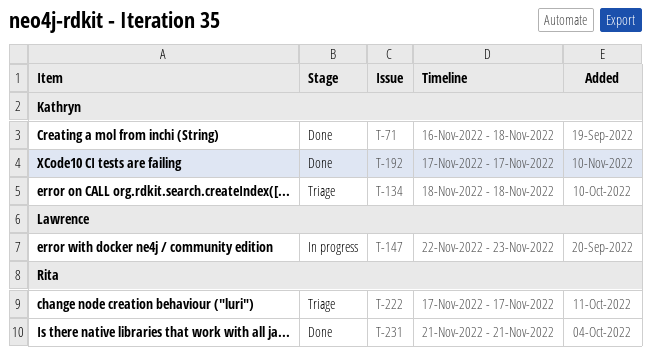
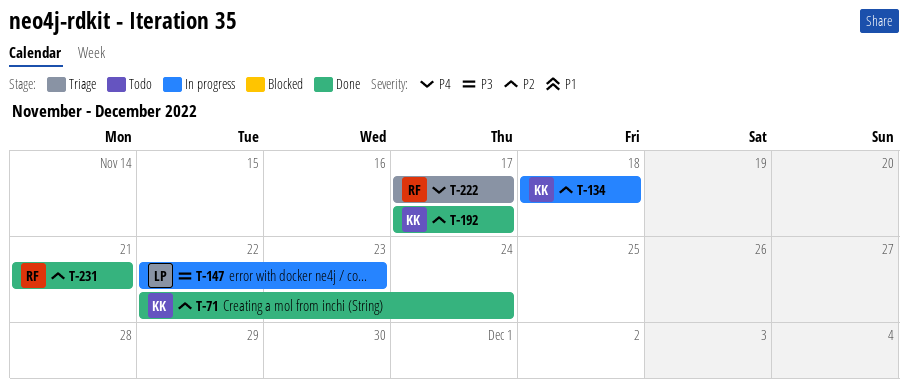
T-71, start: Nov 16 -> Nov 22
T-71, due: Nov 18 -> Nov 24
T-134, status: Triage -> In progress

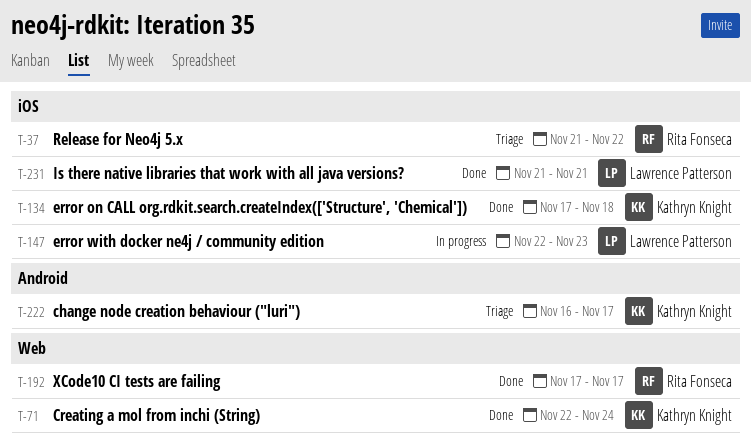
T-37: none -> present
T-134, status: In progress -> Done
T-134, start: Nov 18 -> Nov 17
T-192, owner: Kathryn Knight -> Rita Fonseca
T-222, owner: Rita Fonseca -> Kathryn Knight
T-222, start: Nov 17 -> Nov 16
T-231, owner: Rita Fonseca -> Lawrence Patterson

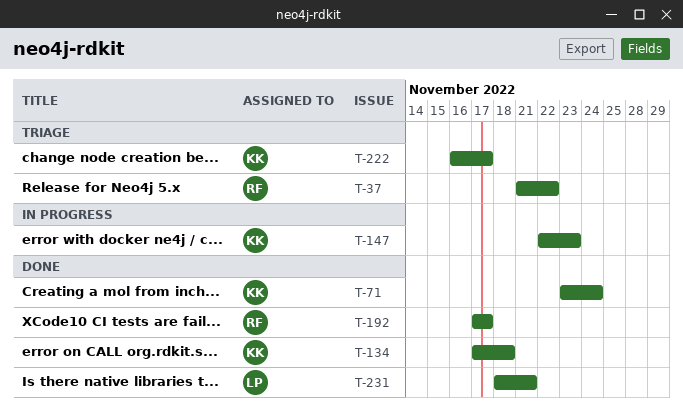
T-71, start: Nov 22 -> Nov 23
T-147, owner: Lawrence Patterson -> Kathryn Knight
T-231, start: Nov 21 -> Nov 18

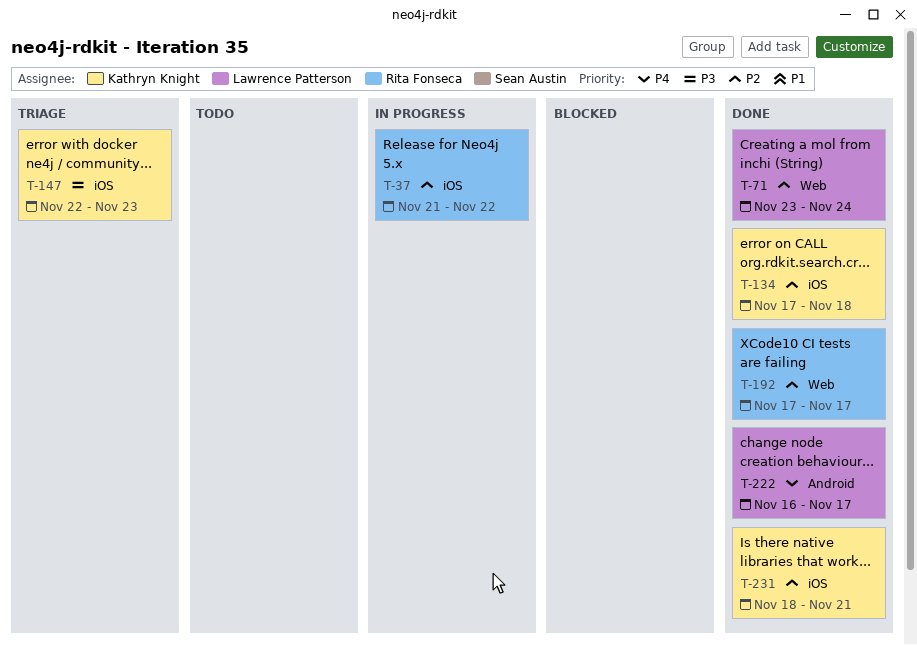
T-37, status: Triage -> In progress
T-71, owner: Kathryn Knight -> Lawrence Patterson
T-147, status: In progress -> Triage
T-222, status: Triage -> Done
T-222, owner: Kathryn Knight -> Lawrence Patterson
T-231, owner: Lawrence Patterson -> Kathryn Knight

